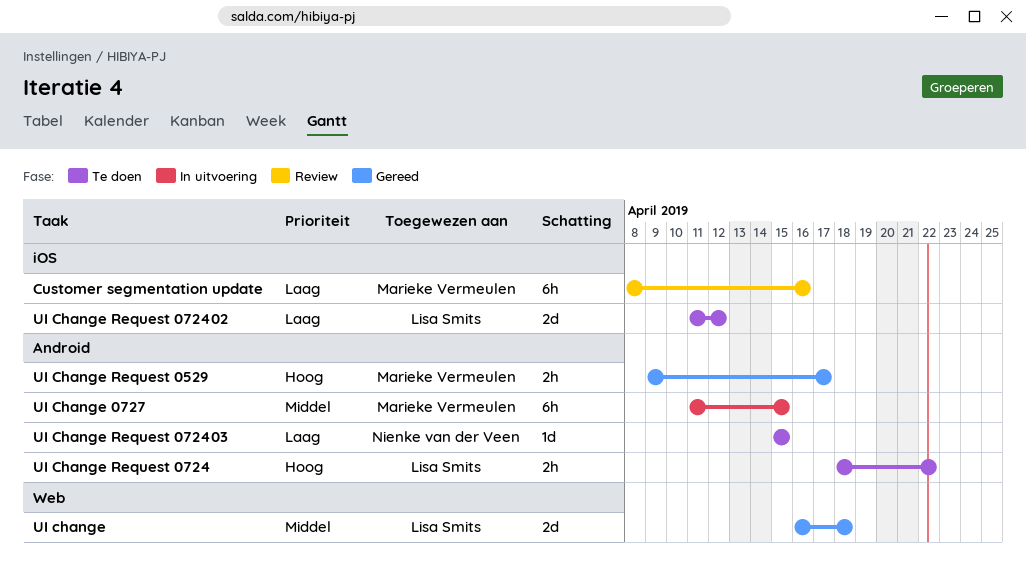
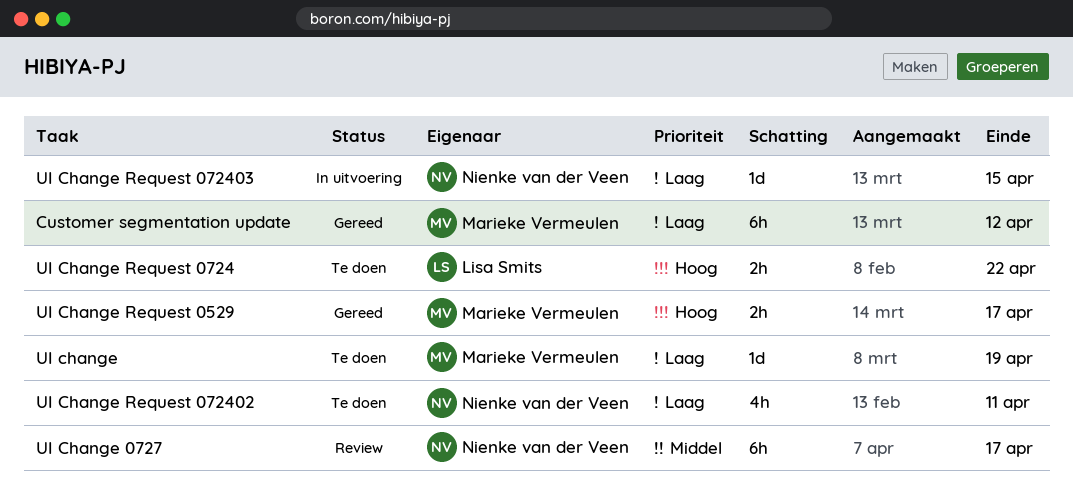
Customer segmentation update, status: Review -> Gereed
Customer segmentation update, due: Apr 16 -> Apr 12
UI change, status: Gereed -> Te doen
UI change, owner: Lisa Smits -> Marieke Vermeulen
UI change, priority: Middel -> Laag
UI change, estimate: 2d -> 1d
UI change, due: Apr 18 -> Apr 19
UI Change 0727, status: In uitvoering -> Review
UI Change 0727, owner: Marieke Vermeulen -> Nienke van der Veen
UI Change 0727, due: Apr 15 -> Apr 17
UI Change Request 072402, owner: Lisa Smits -> Nienke van der Veen
UI Change Request 072402, estimate: 2d -> 4h
UI Change Request 072402, due: Apr 12 -> Apr 11
UI Change Request 072403, status: Te doen -> In uitvoering

